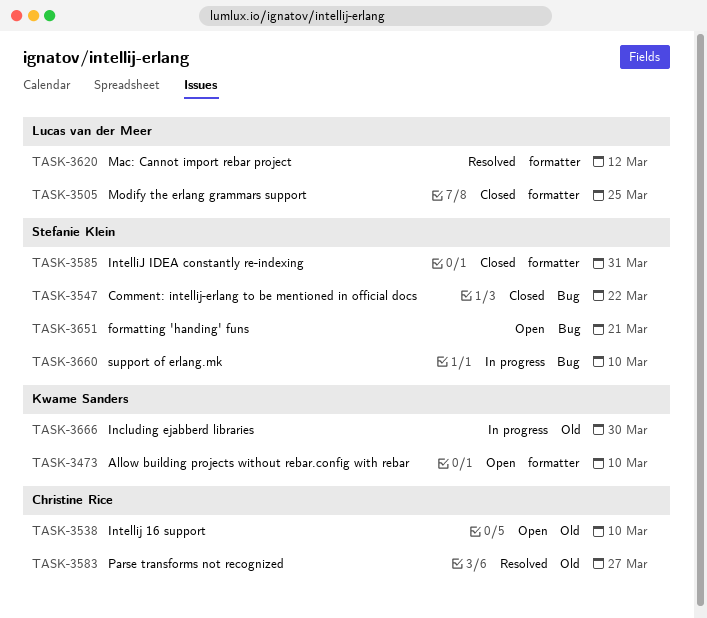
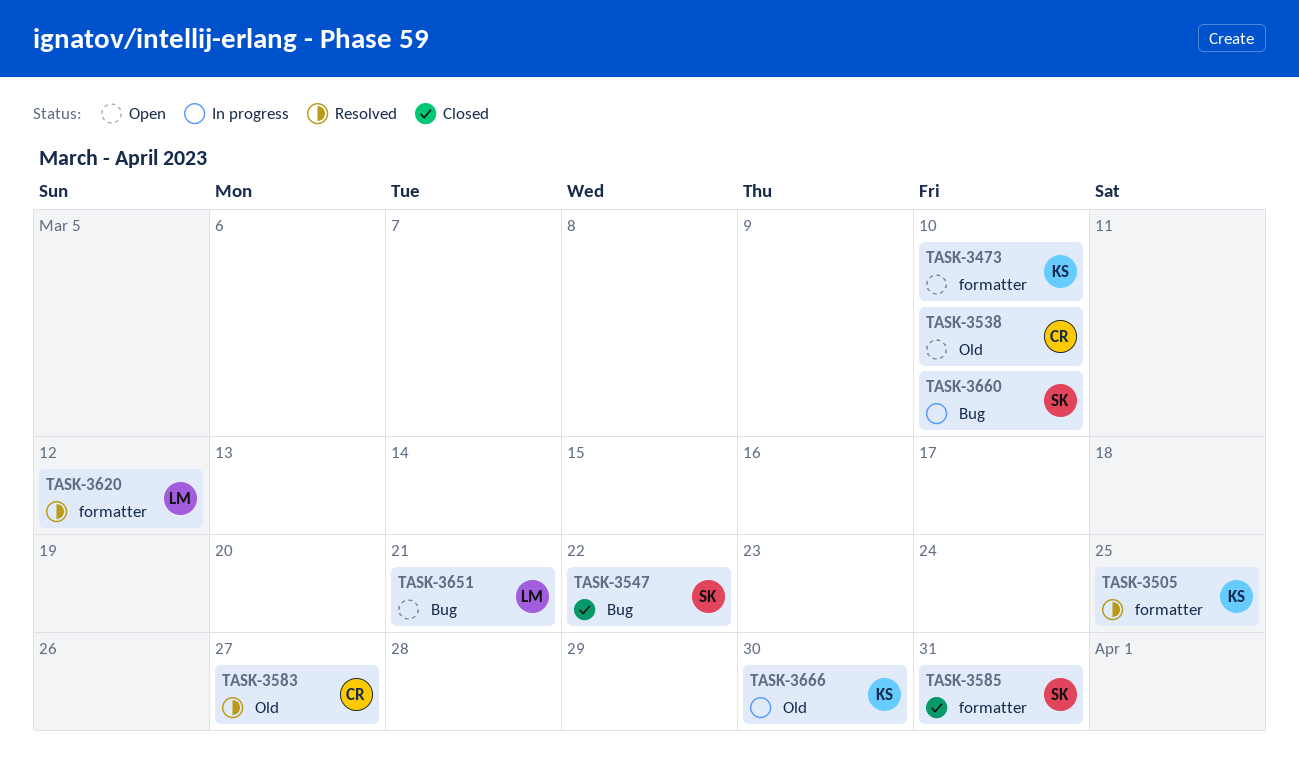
TASK-3505, status: Closed -> Resolved
TASK-3505, owner: Lucas van der Meer -> Kwame Sanders
TASK-3651, owner: Stefanie Klein -> Lucas van der Meer

